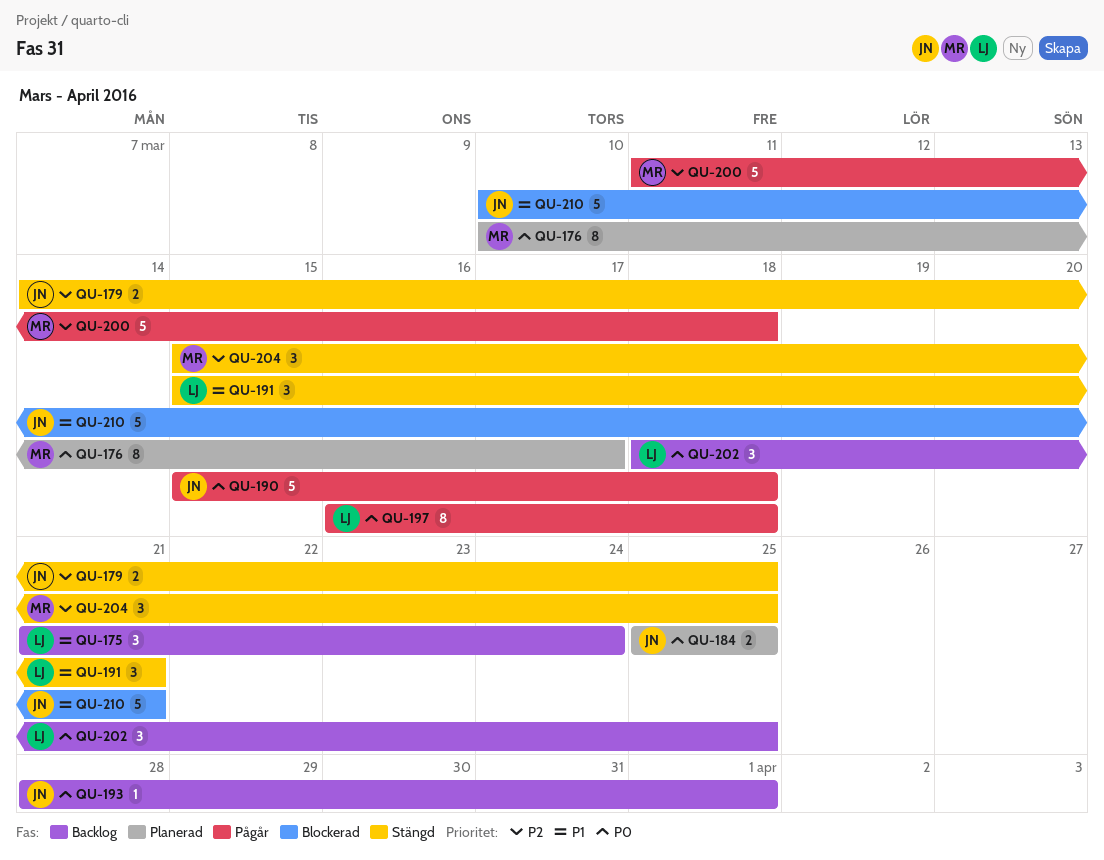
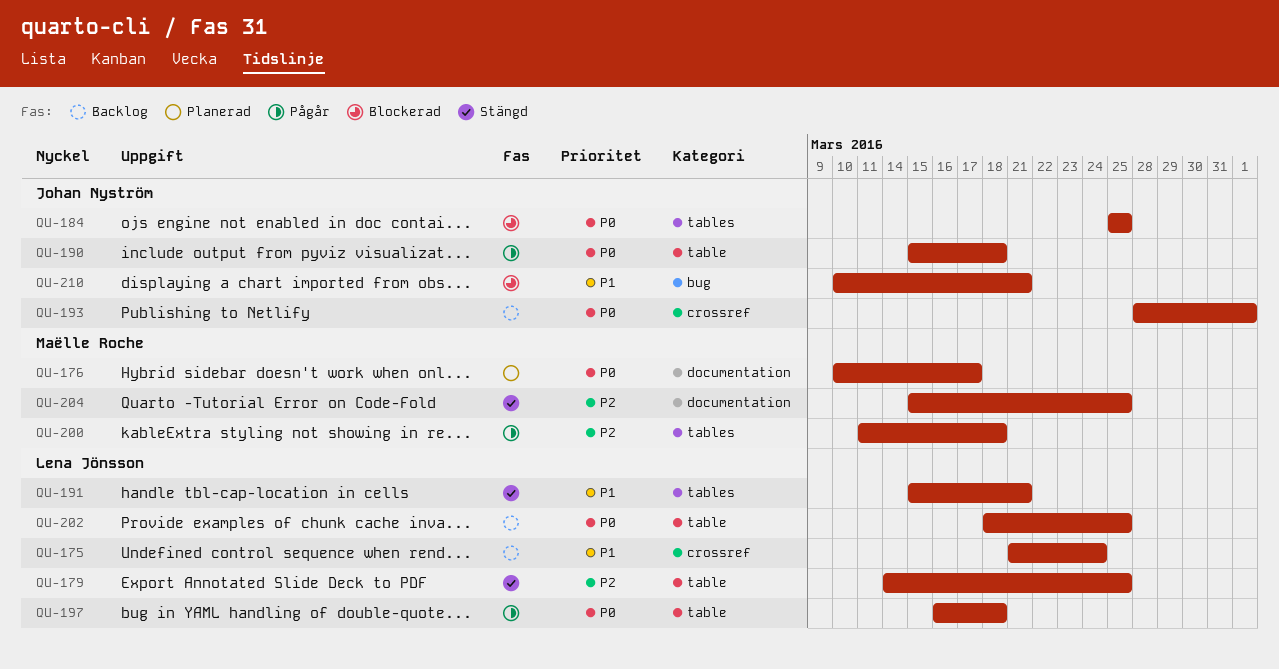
QU-179, owner: Johan Nyström -> Lena Jönsson
QU-184, status: Planerad -> Blockerad

